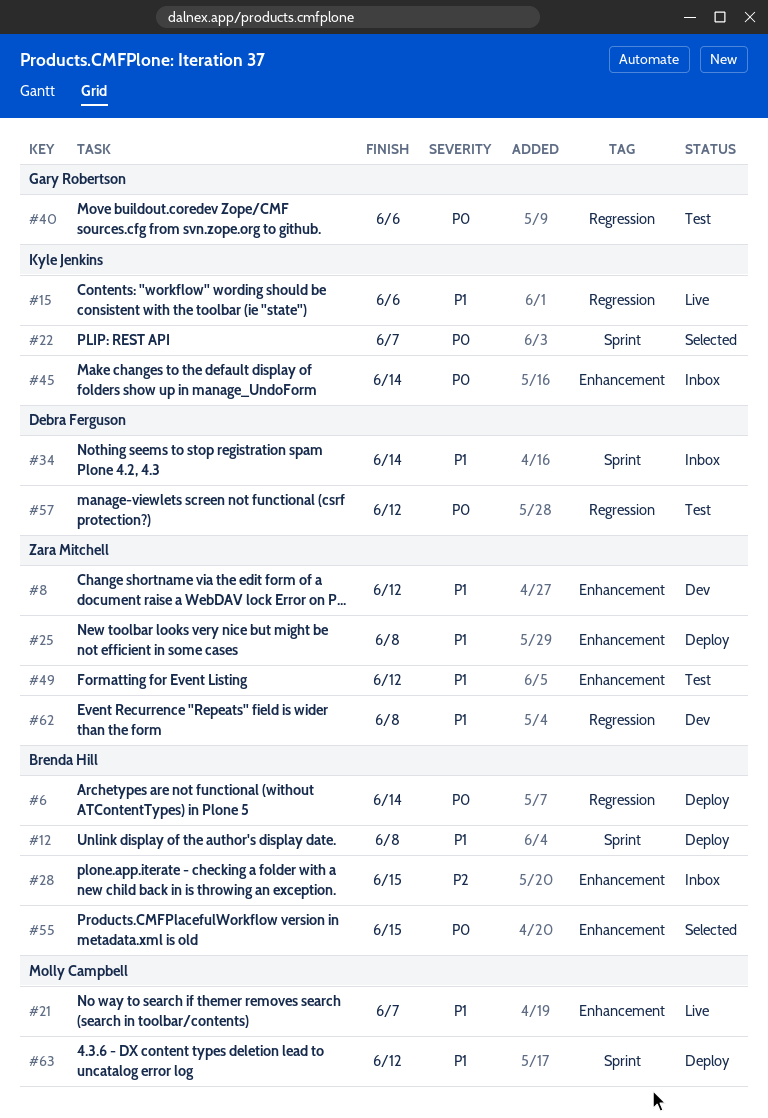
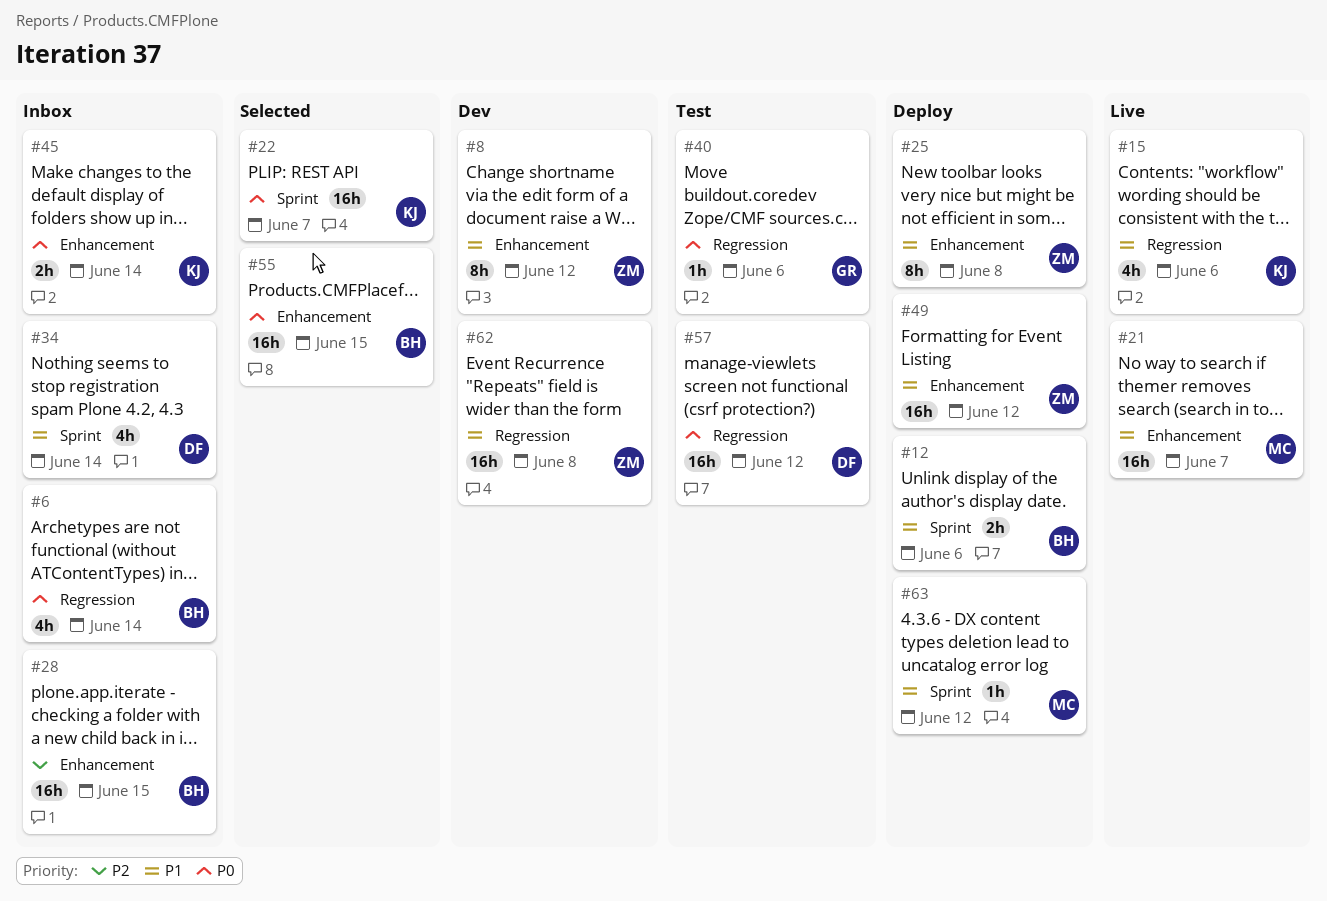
#6, status: Deploy -> Inbox
#12, due: Jun 8 -> Jun 6
#49, status: Test -> Deploy

